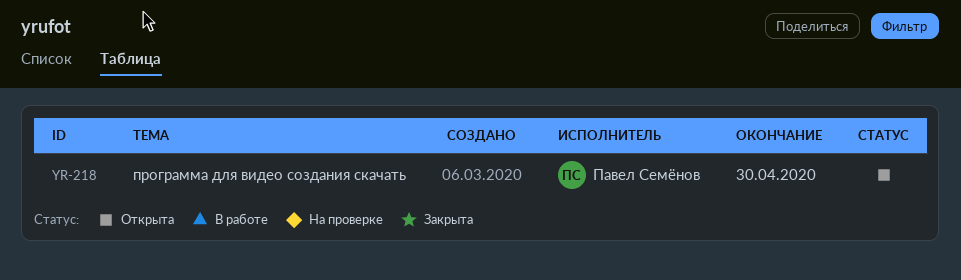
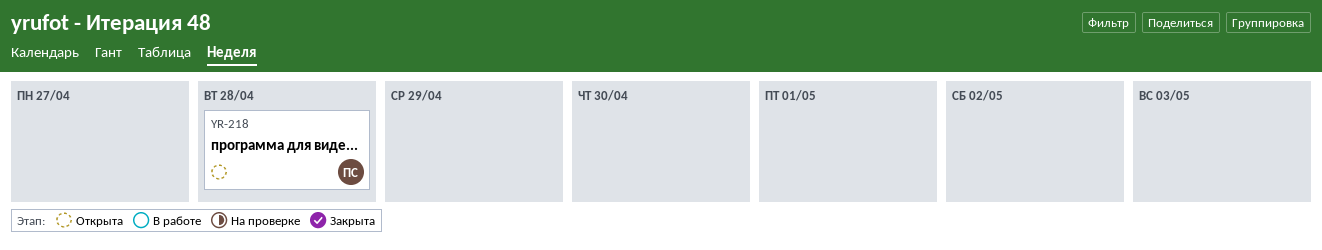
YR-218, due: Apr 30 -> Apr 28

